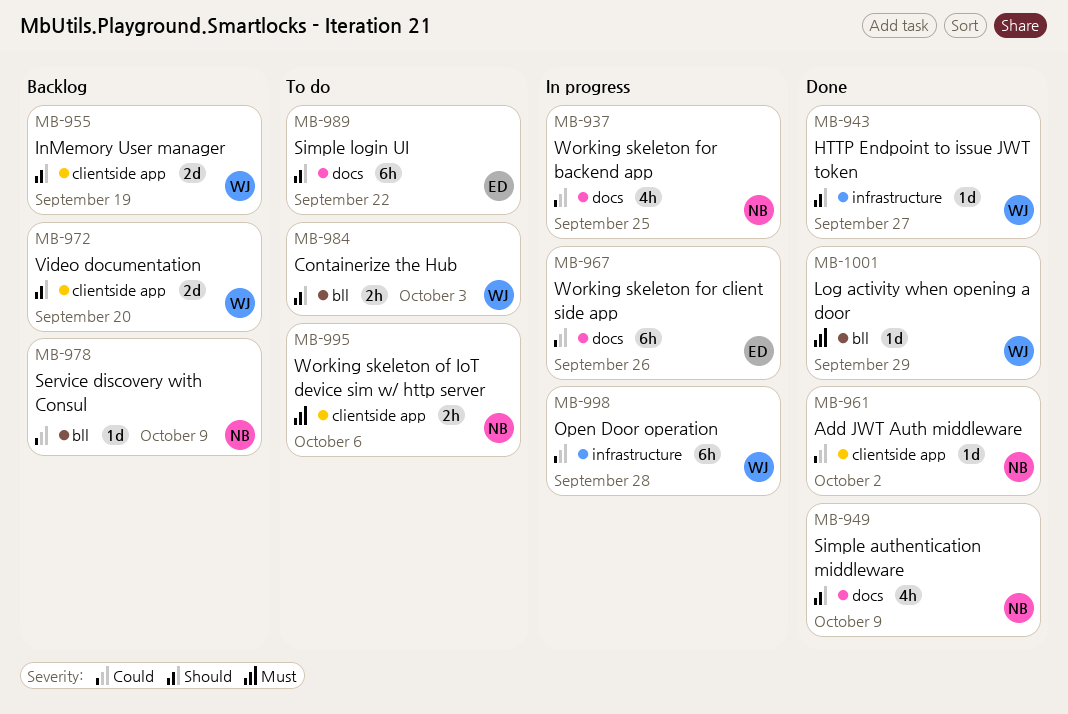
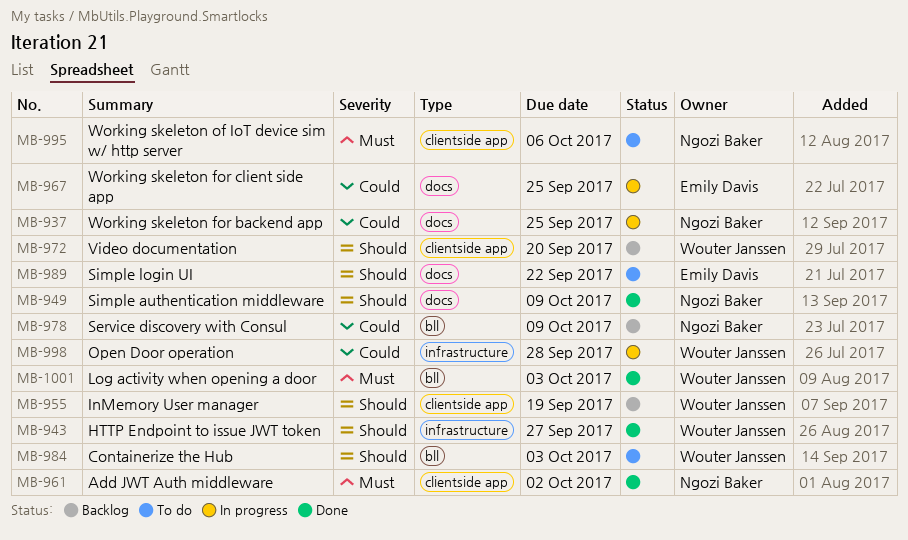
MB-961, priority: Could -> Must
MB-967, due: Sep 26 -> Sep 25
MB-1001, due: Sep 29 -> Oct 3

